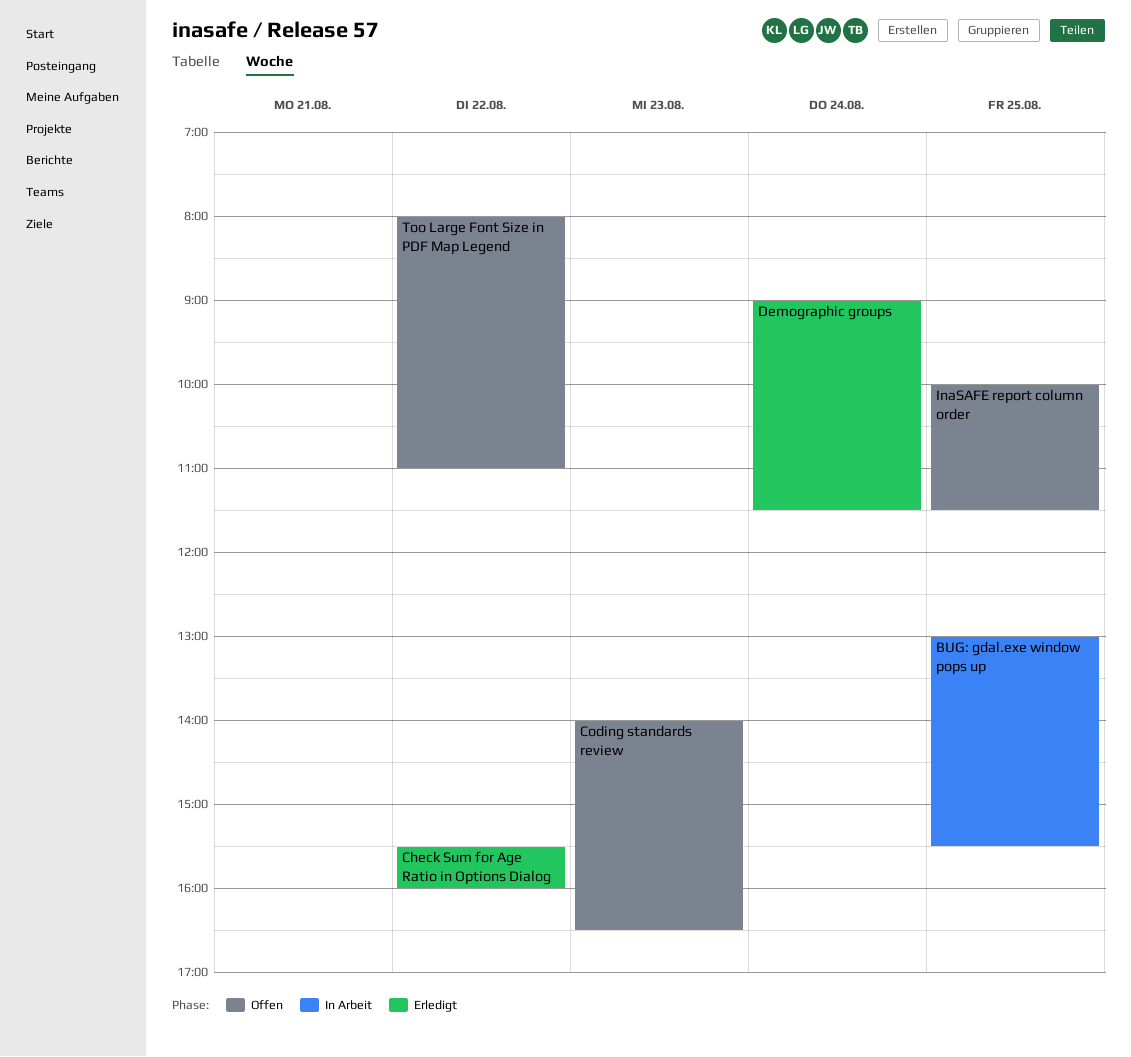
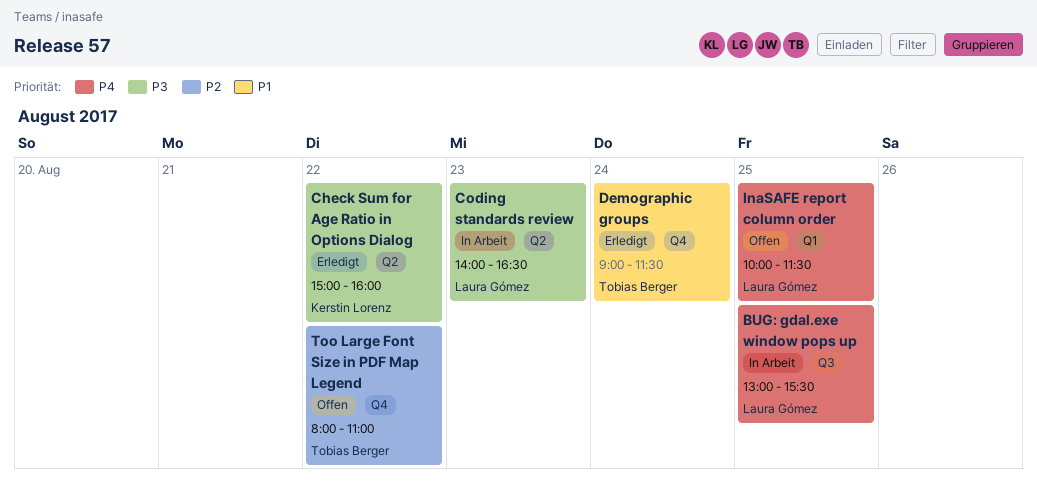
Check Sum for Age Ratio in Options Dialog, begins: 15:30 -> 15:00
Coding standards review, status: Offen -> In Arbeit

